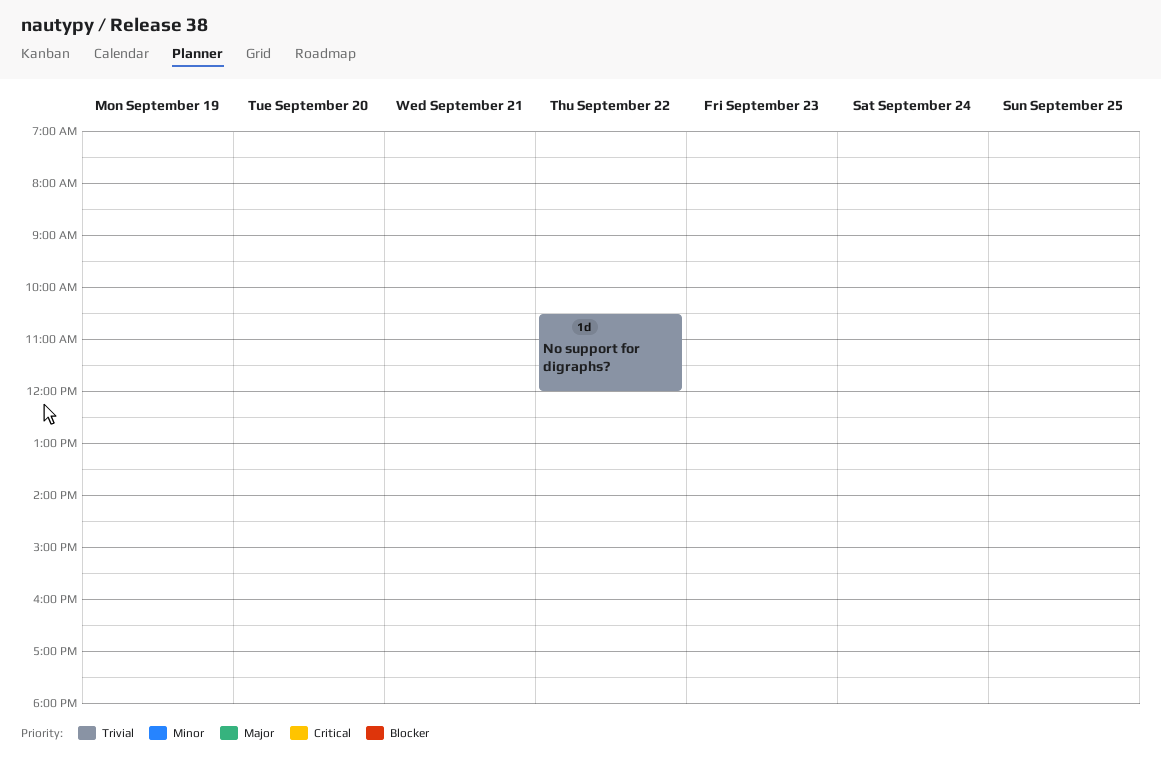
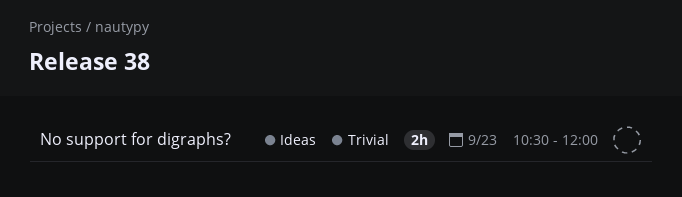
No support for digraphs?, estimate: 1d -> 2h
No support for digraphs?, day: Sep 22 -> Sep 23

